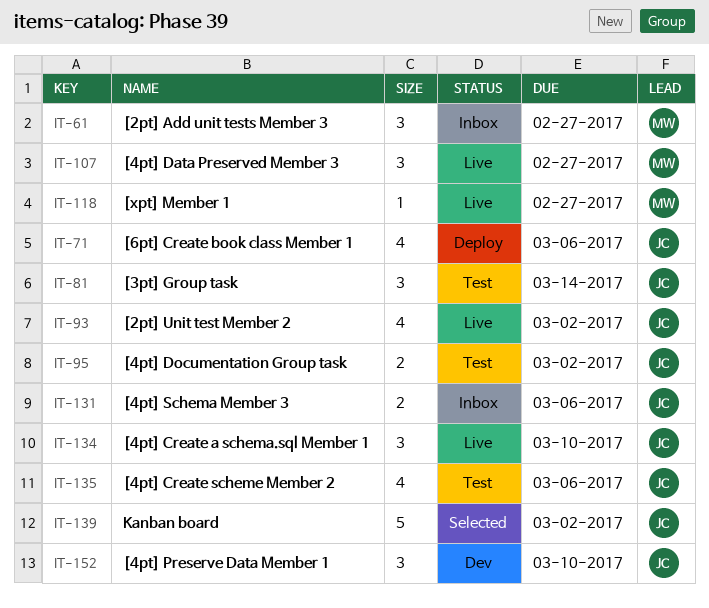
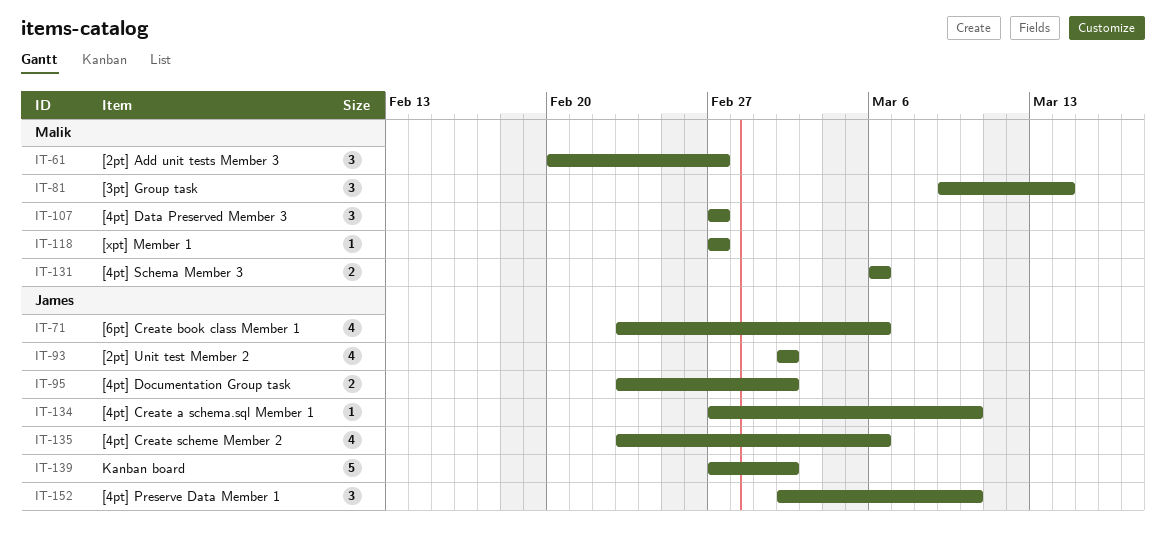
IT-81, owner: James -> Malik
IT-131, owner: James -> Malik
IT-134, estimate: 3 -> 1

